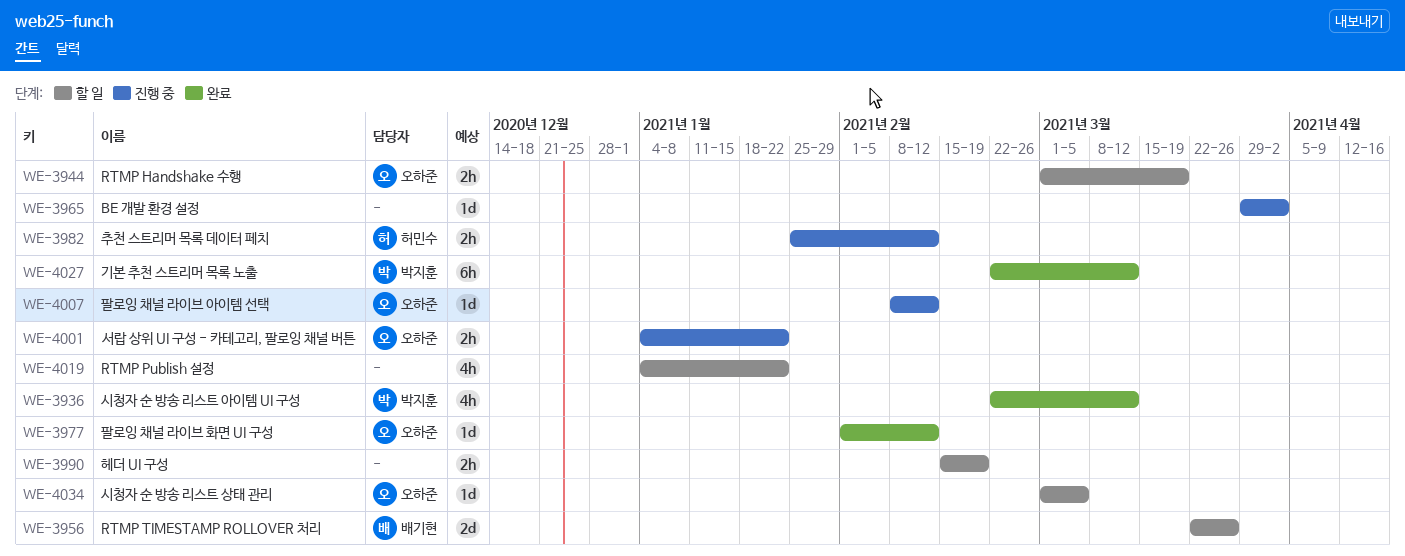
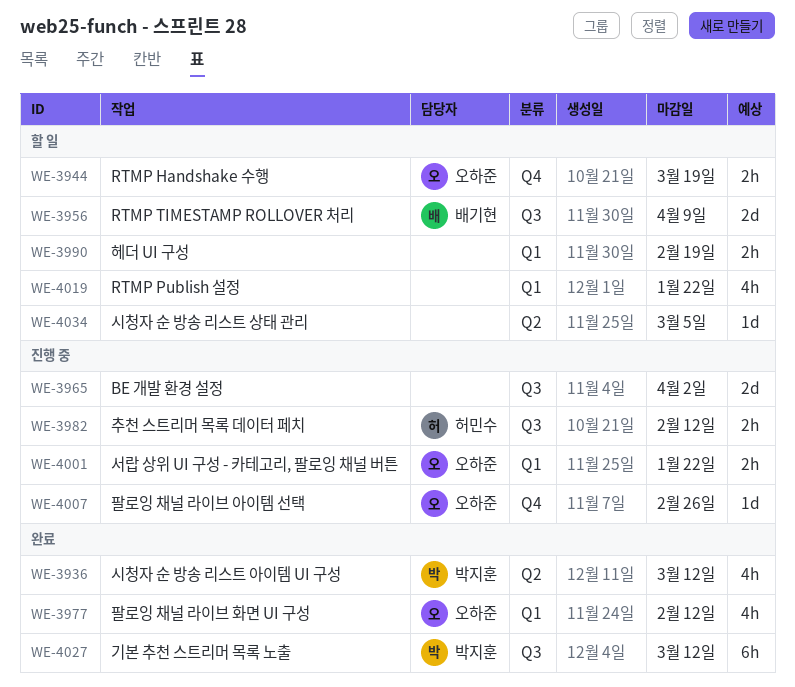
WE-3956, due: Mar 26 -> Apr 9
WE-3965, estimate: 1d -> 2d
WE-3977, estimate: 1d -> 4h
WE-4007, due: Feb 12 -> Feb 26
WE-4034, owner: 오하준 -> none

